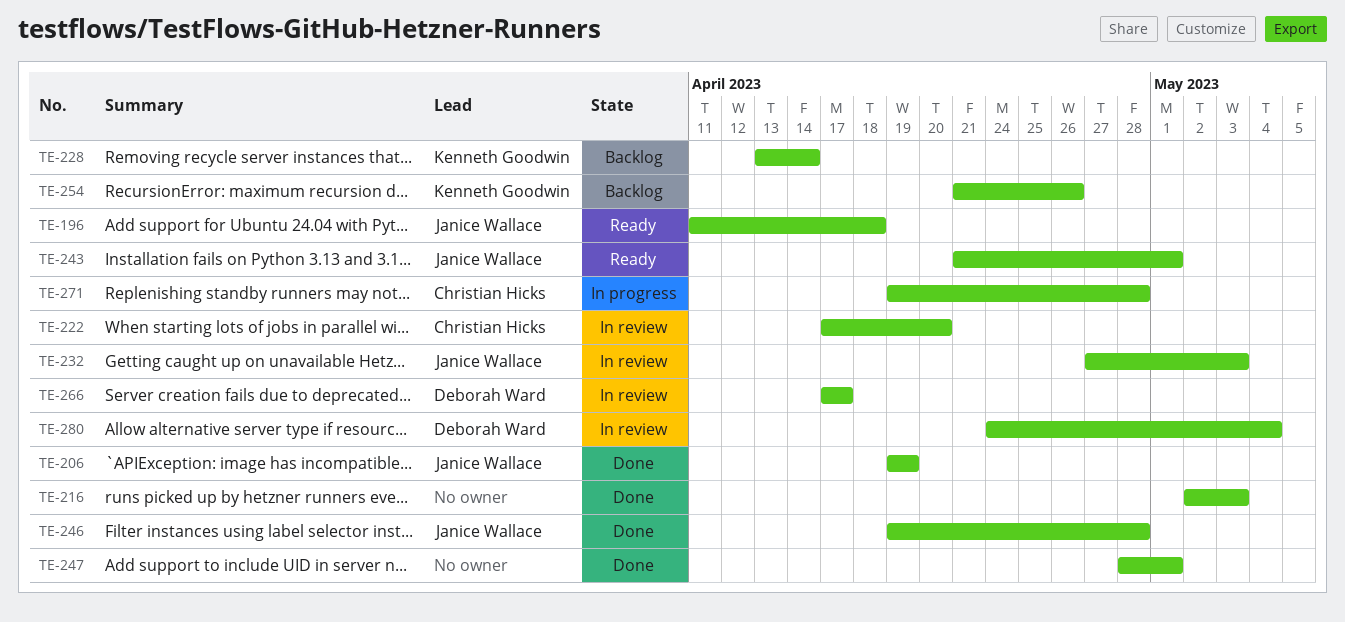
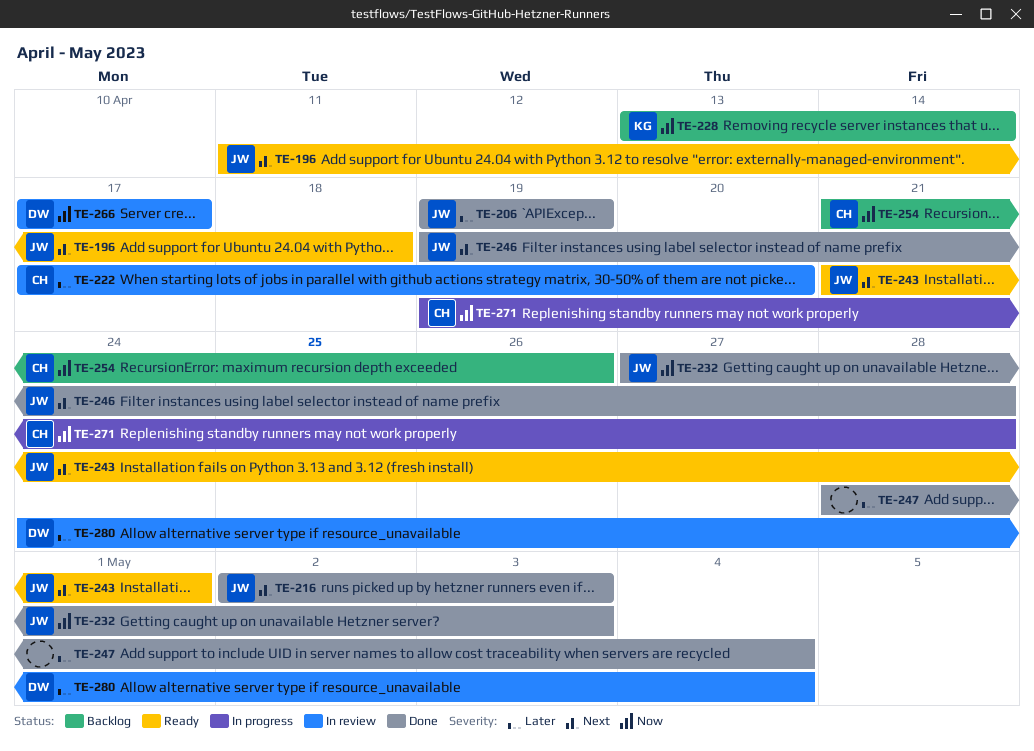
TE-216, owner: none -> Janice Wallace
TE-232, status: In review -> Done
TE-247, due: May 1 -> May 4
TE-254, owner: Kenneth Goodwin -> Christian Hicks

